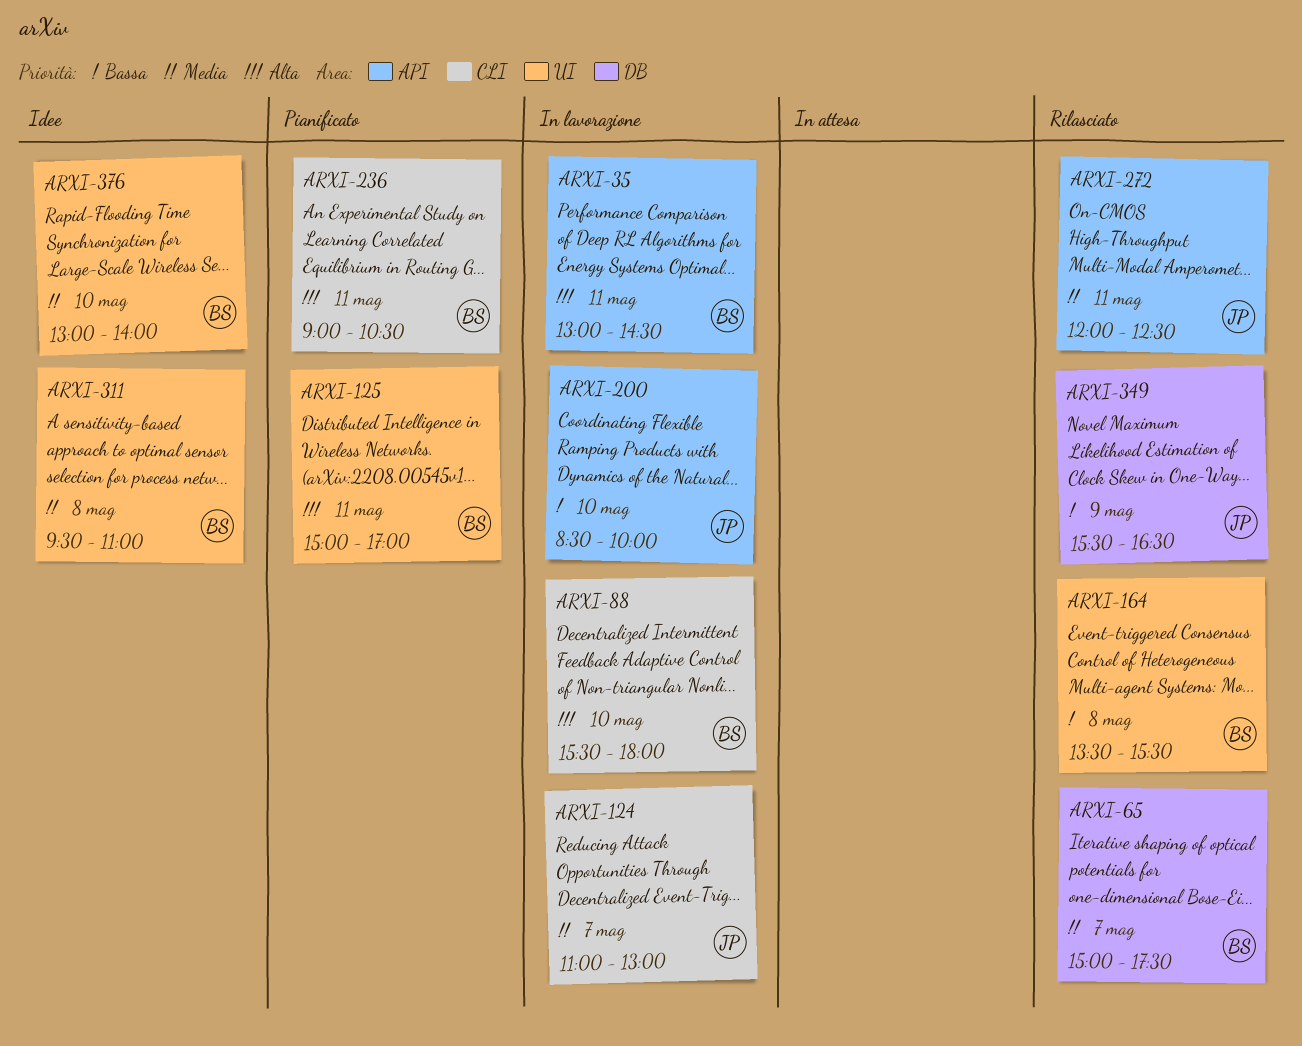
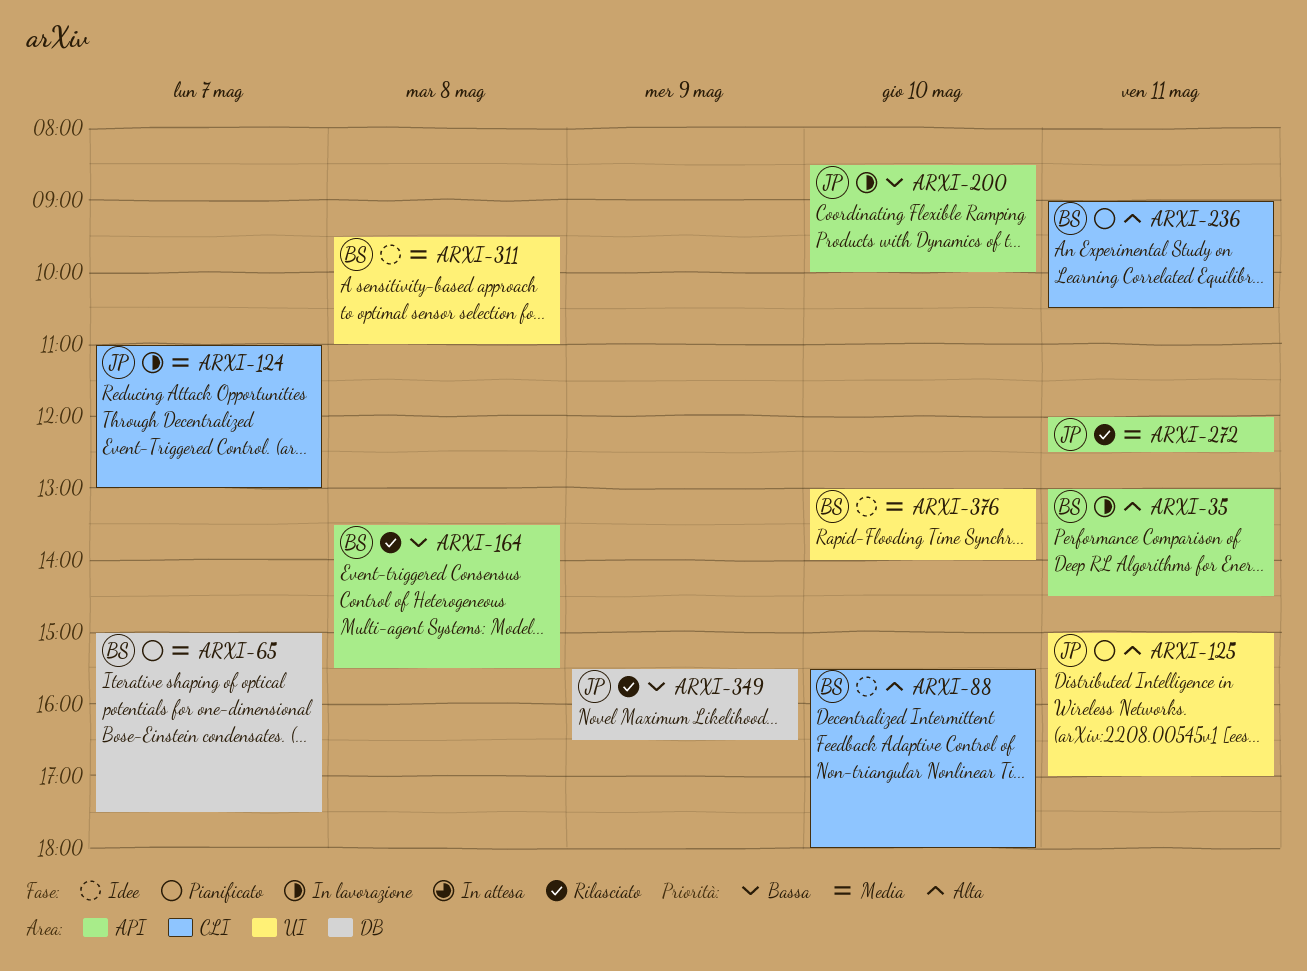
ARXI-65, status: Rilasciato -> Pianificato
ARXI-88, status: In lavorazione -> Idee
ARXI-125, owner: BS -> JP
ARXI-164, label: UI -> API

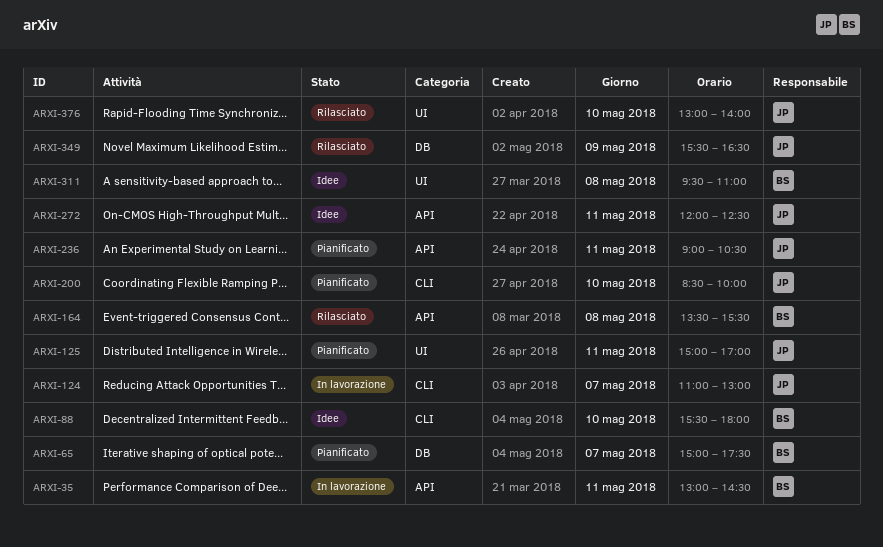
ARXI-200, status: In lavorazione -> Pianificato
ARXI-200, label: API -> CLI
ARXI-236, owner: BS -> JP
ARXI-236, label: CLI -> API
ARXI-272, status: Rilasciato -> Idee
ARXI-376, status: Idee -> Rilasciato
ARXI-376, owner: BS -> JP

